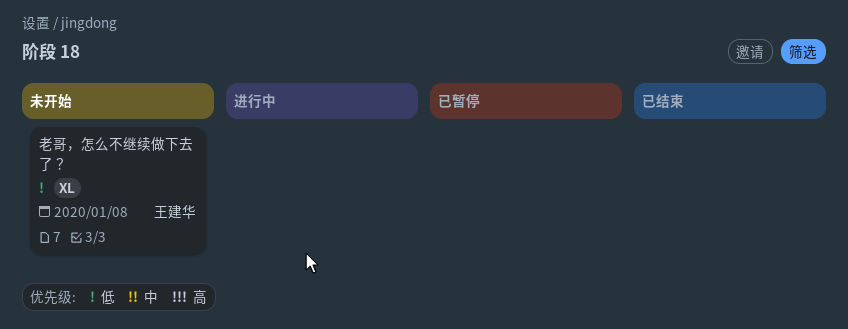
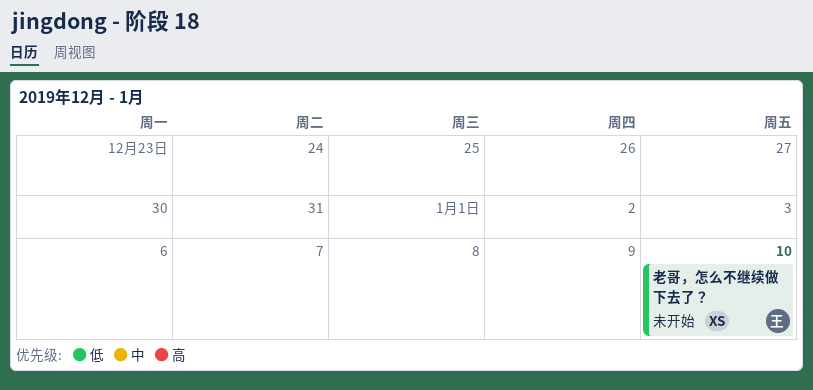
老哥，怎么不继续做下去了？, estimate: XL -> XS
老哥，怎么不继续做下去了？, due: Jan 8 -> Jan 10

